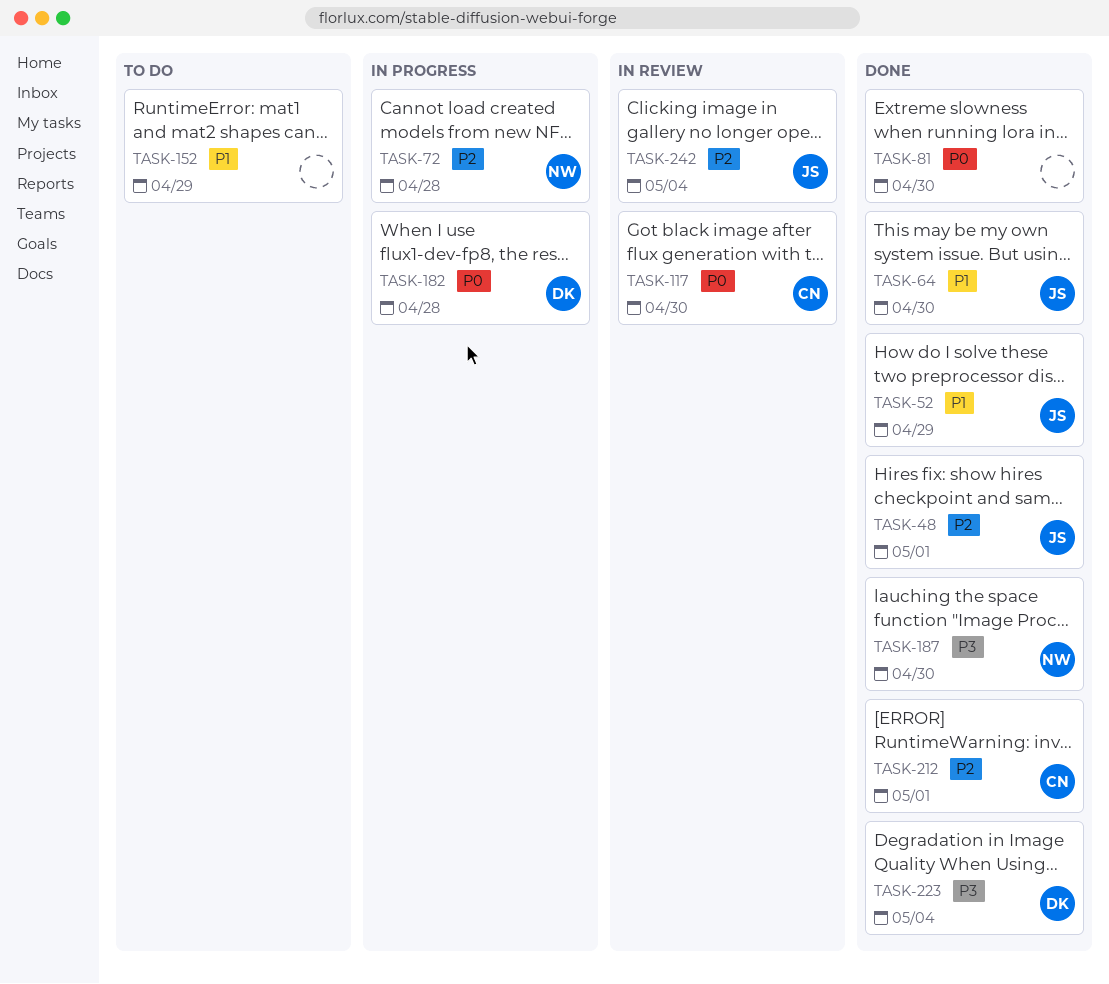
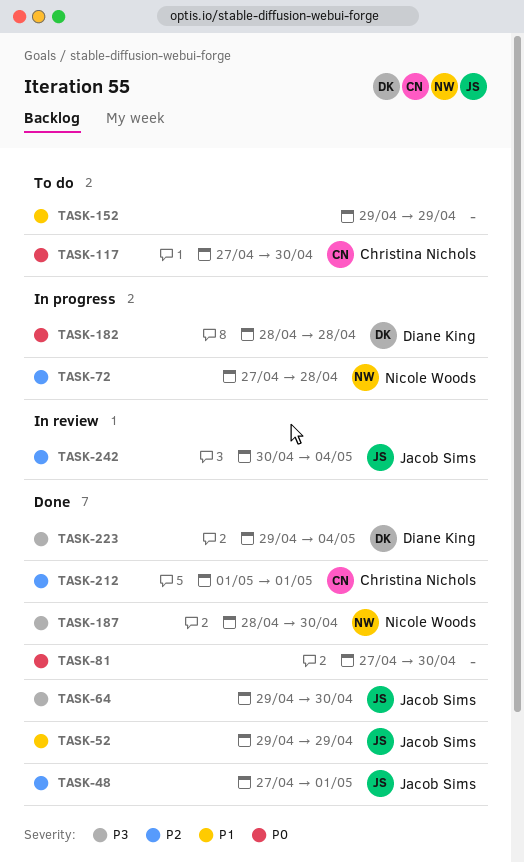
TASK-64, priority: P1 -> P3
TASK-117, status: In review -> To do

